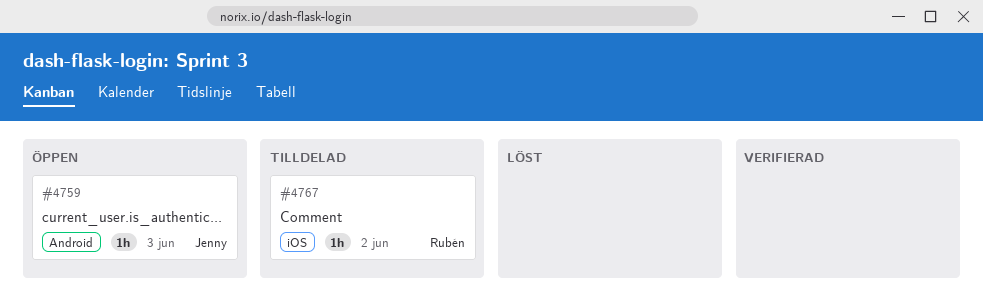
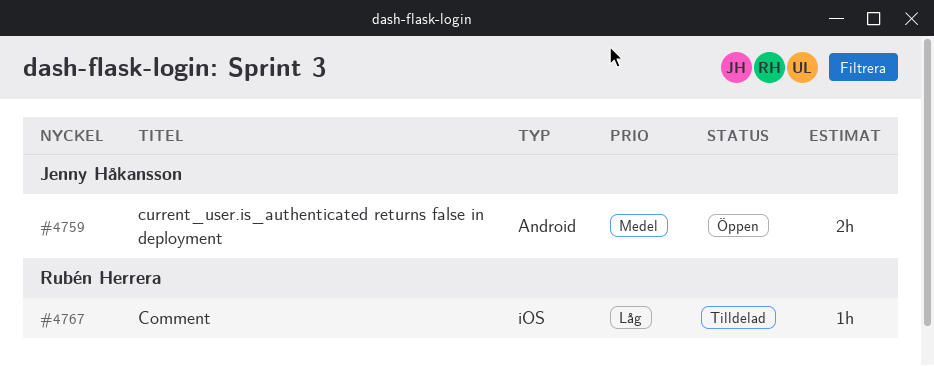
#4759, estimate: 1h -> 2h

